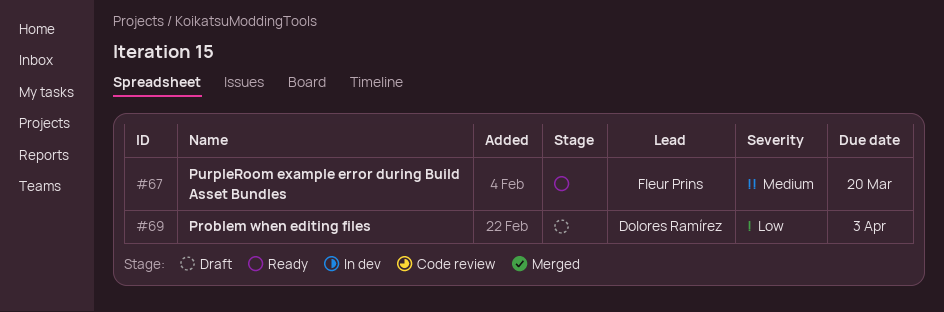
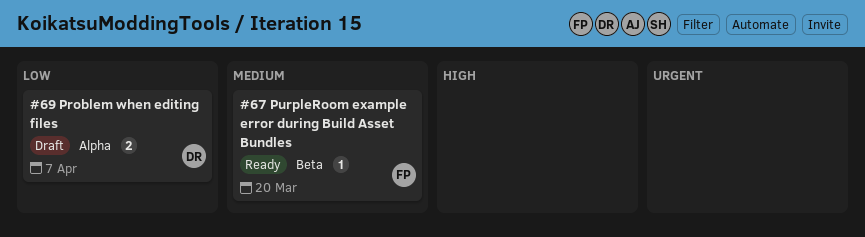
#69, due: Apr 3 -> Apr 7

